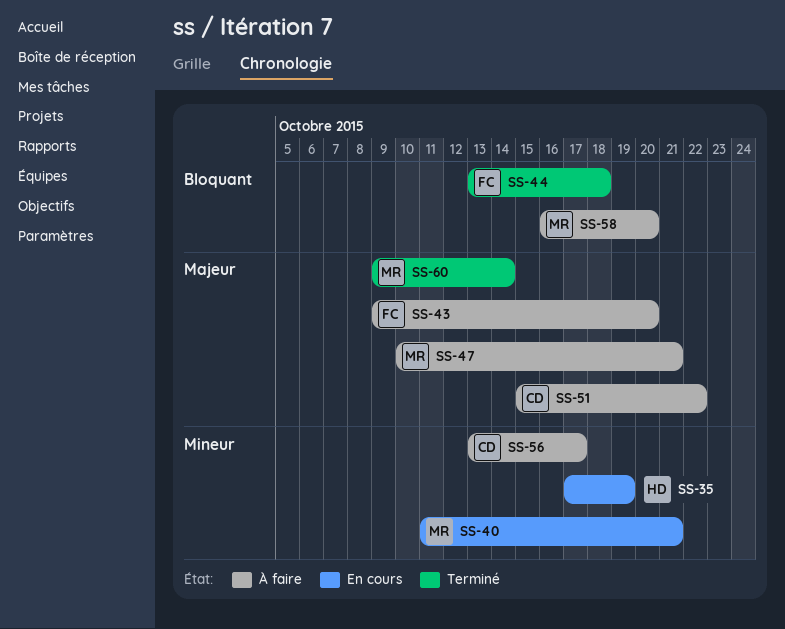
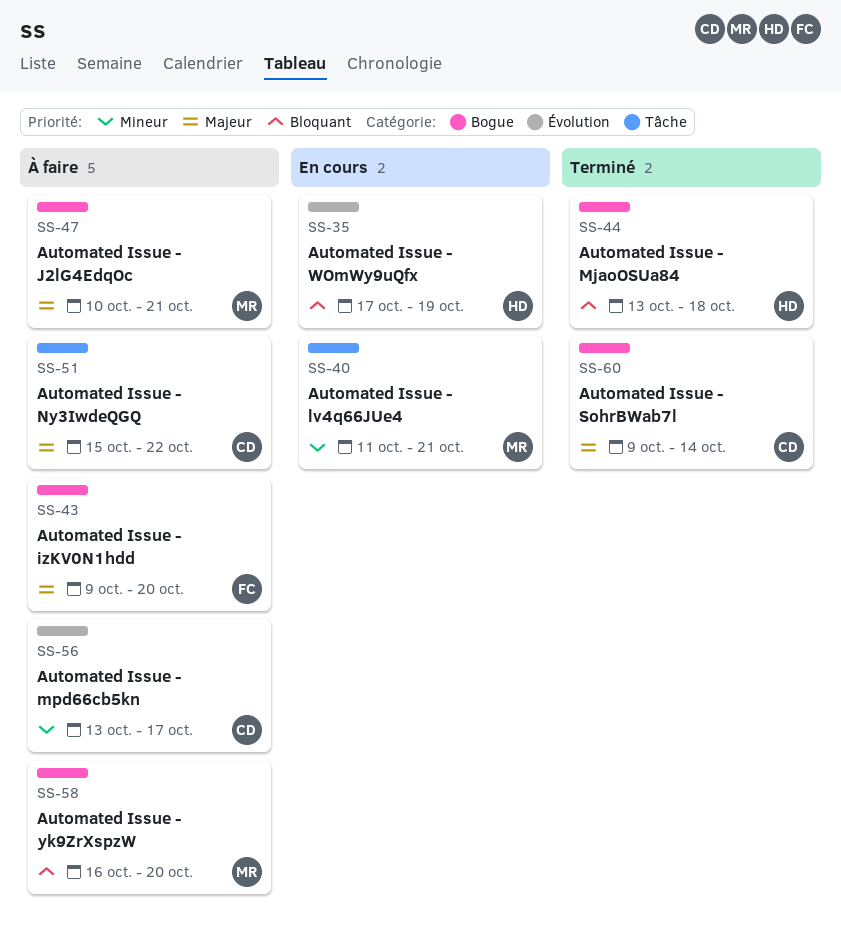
SS-35, priority: Mineur -> Bloquant
SS-44, owner: FC -> HD
SS-60, owner: MR -> CD

